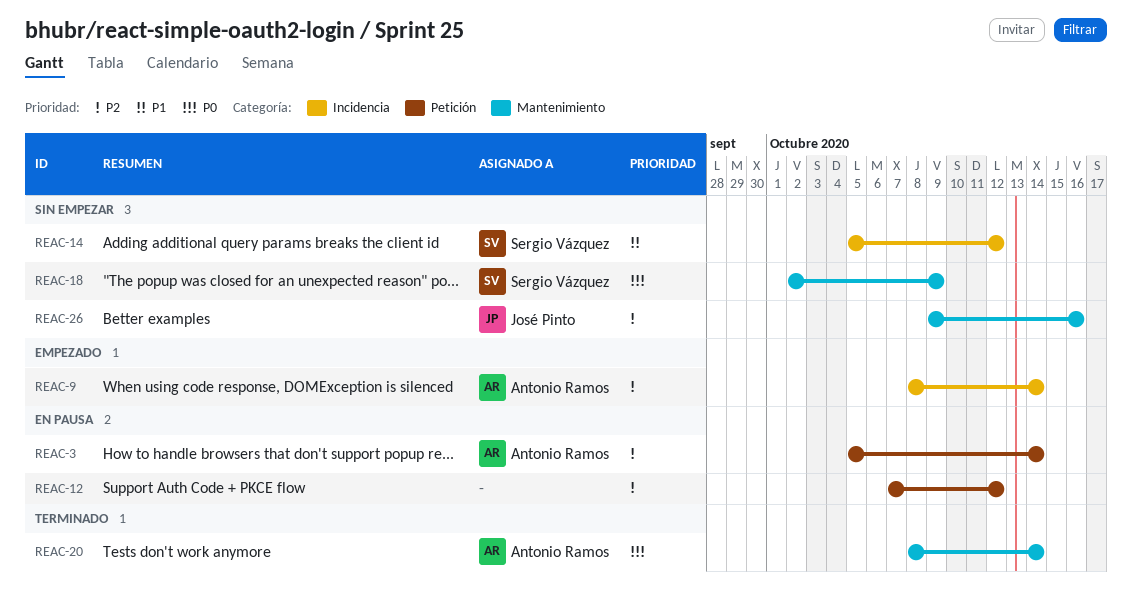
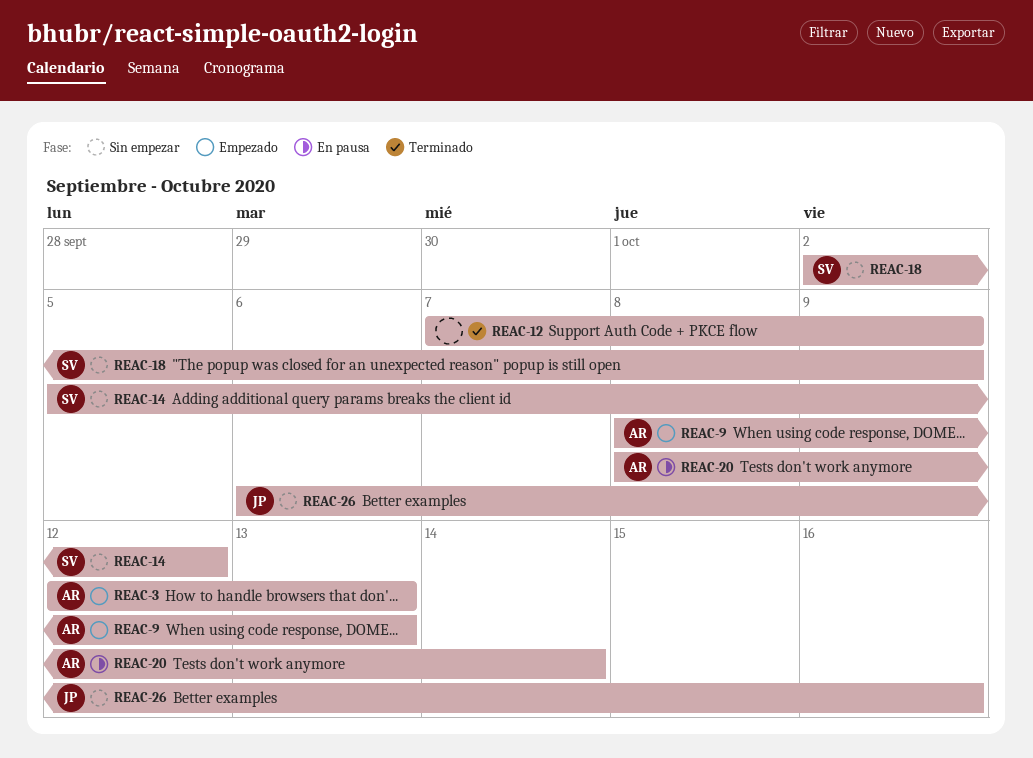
REAC-3, status: En pausa -> Empezado
REAC-3, start: Oct 5 -> Oct 12
REAC-3, due: Oct 14 -> Oct 13
REAC-9, due: Oct 14 -> Oct 13
REAC-12, status: En pausa -> Terminado
REAC-12, due: Oct 12 -> Oct 9
REAC-20, status: Terminado -> En pausa
REAC-26, start: Oct 9 -> Oct 6

